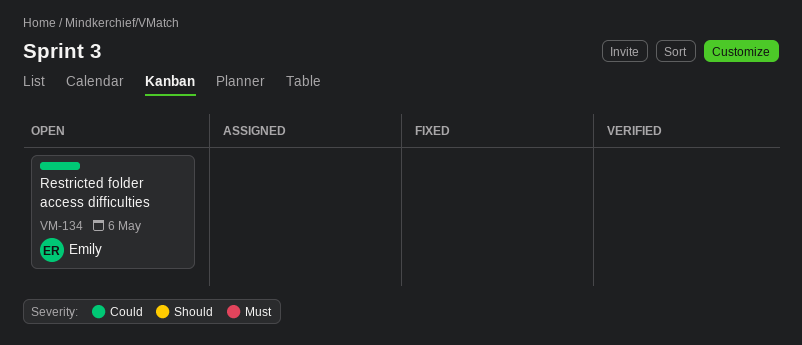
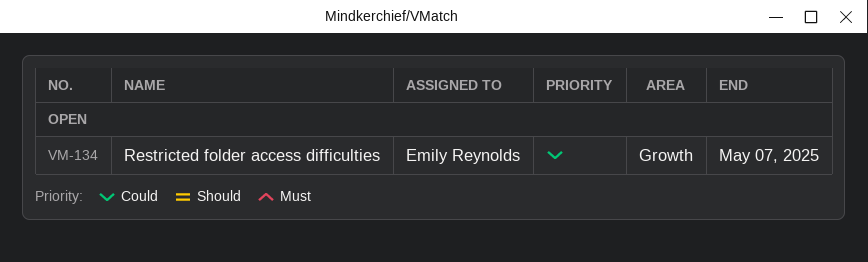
VM-134, due: May 6 -> May 7

